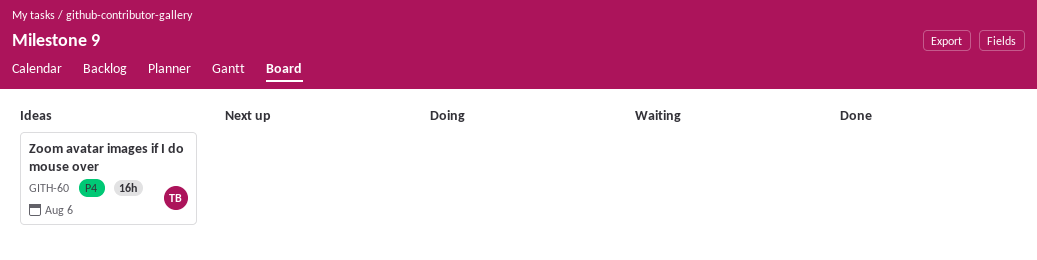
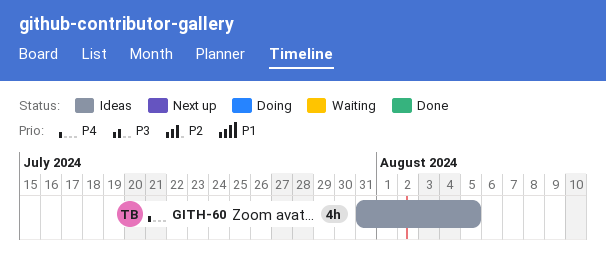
GITH-60, estimate: 16h -> 4h
GITH-60, due: Aug 6 -> Aug 5

